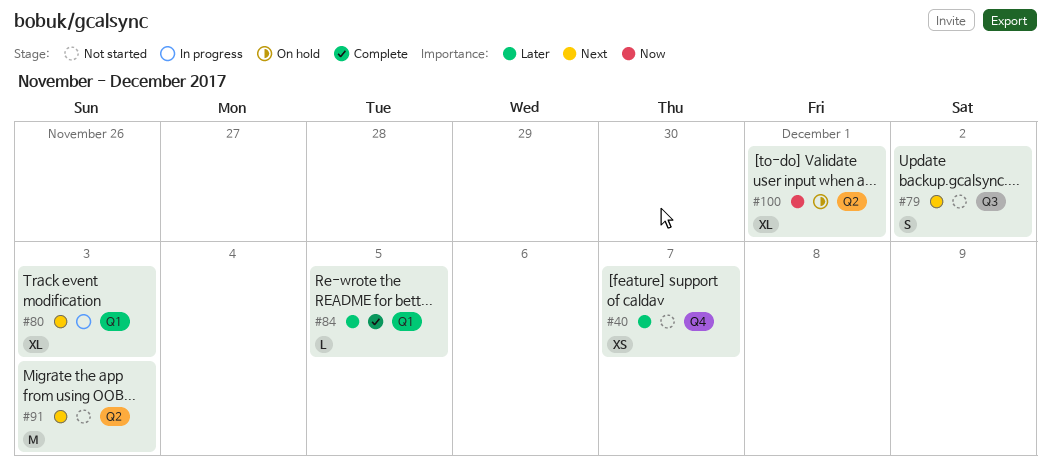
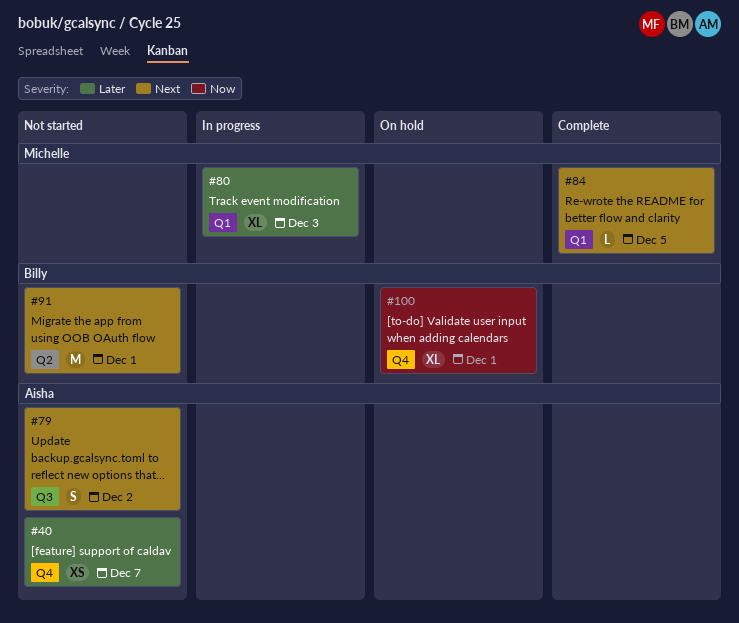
#80, priority: Next -> Later
#84, priority: Later -> Next
#91, due: Dec 3 -> Dec 1
#100, label: Q2 -> Q4

